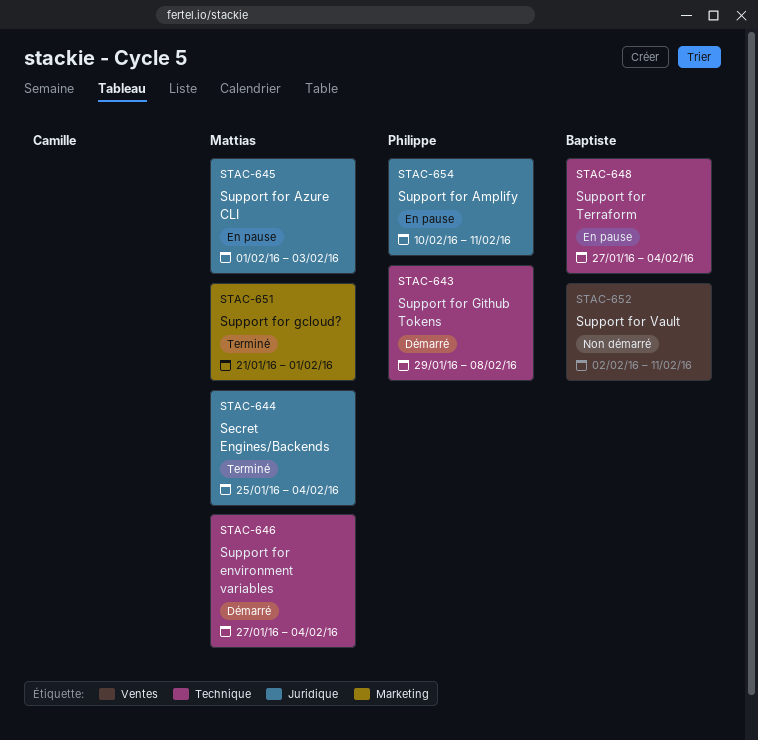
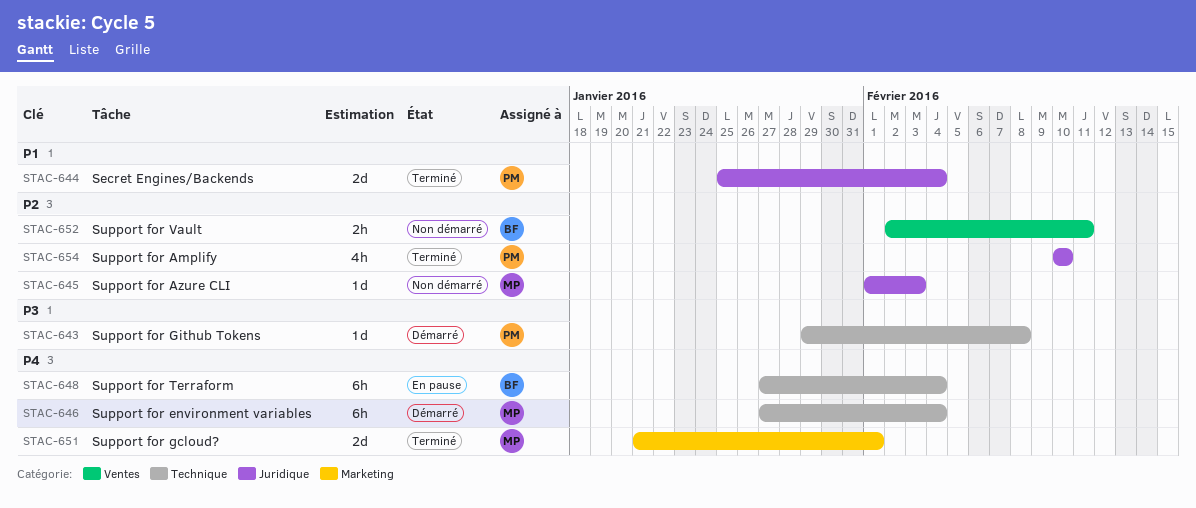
STAC-644, owner: Mattias -> Philippe
STAC-645, status: En pause -> Non démarré
STAC-654, status: En pause -> Terminé
STAC-654, due: Feb 11 -> Feb 10

